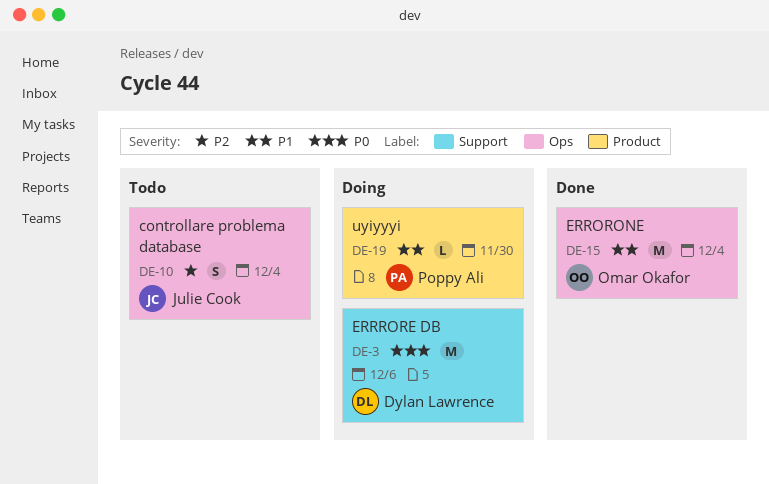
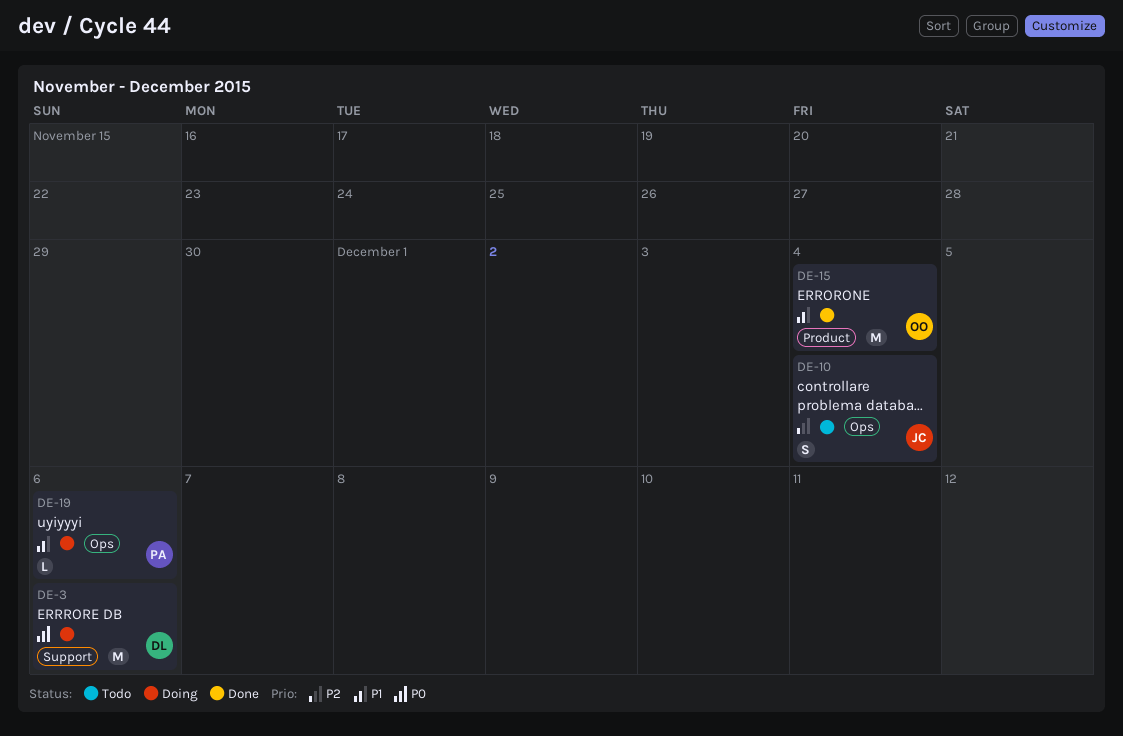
DE-15, label: Ops -> Product
DE-19, label: Product -> Ops
DE-19, due: Nov 30 -> Dec 6

